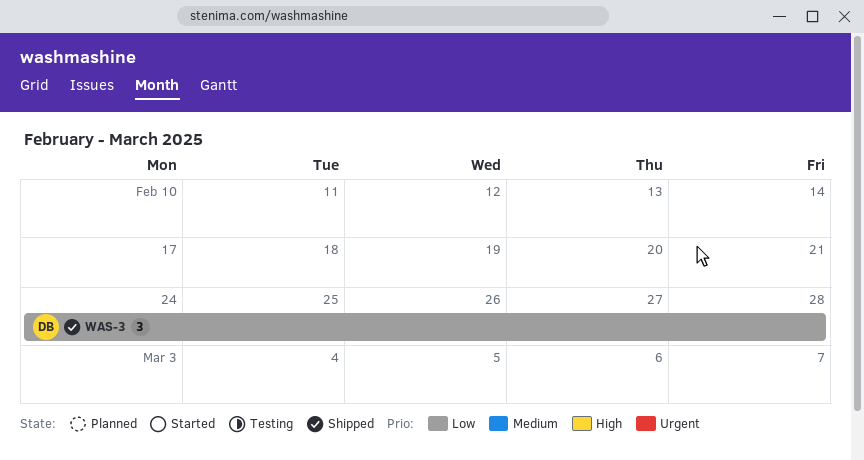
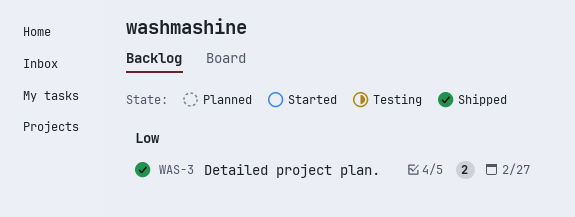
WAS-3, estimate: 3 -> 2
WAS-3, due: Feb 28 -> Feb 27

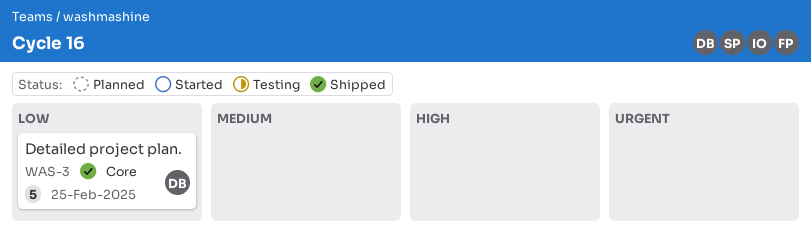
WAS-3, estimate: 2 -> 5
WAS-3, due: Feb 27 -> Feb 25

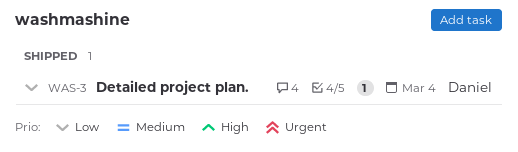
WAS-3, estimate: 5 -> 1
WAS-3, due: Feb 25 -> Mar 4

